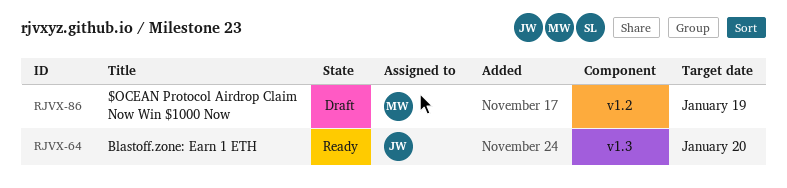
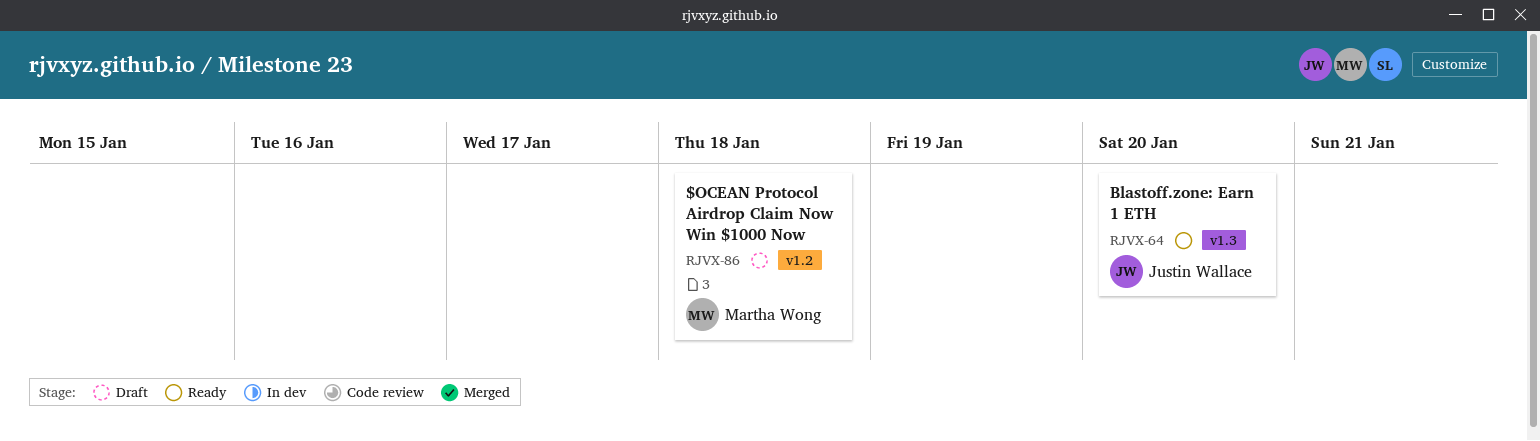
RJVX-86, due: Jan 19 -> Jan 18

